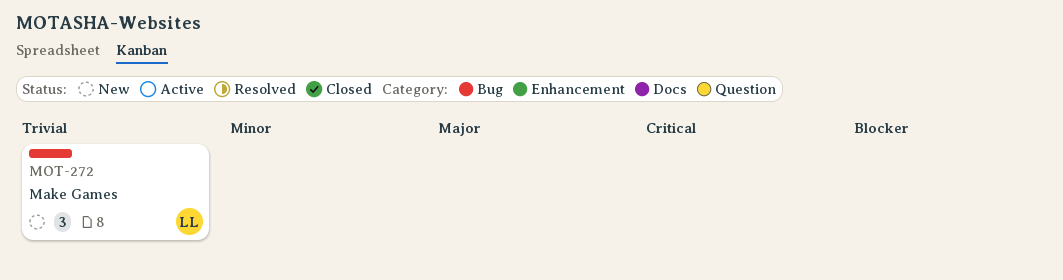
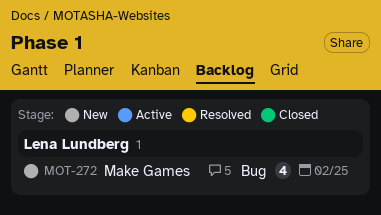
MOT-272, estimate: 3 -> 4

